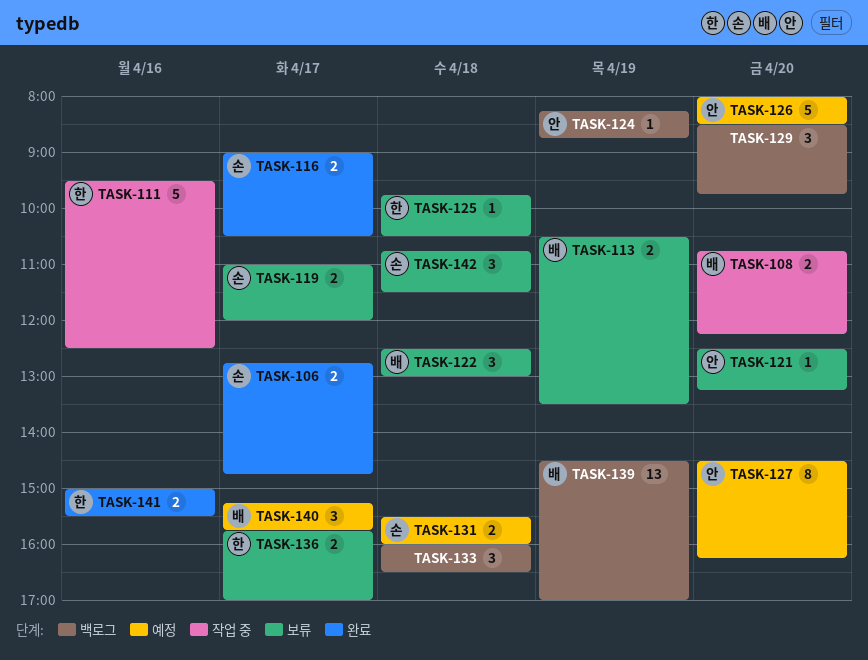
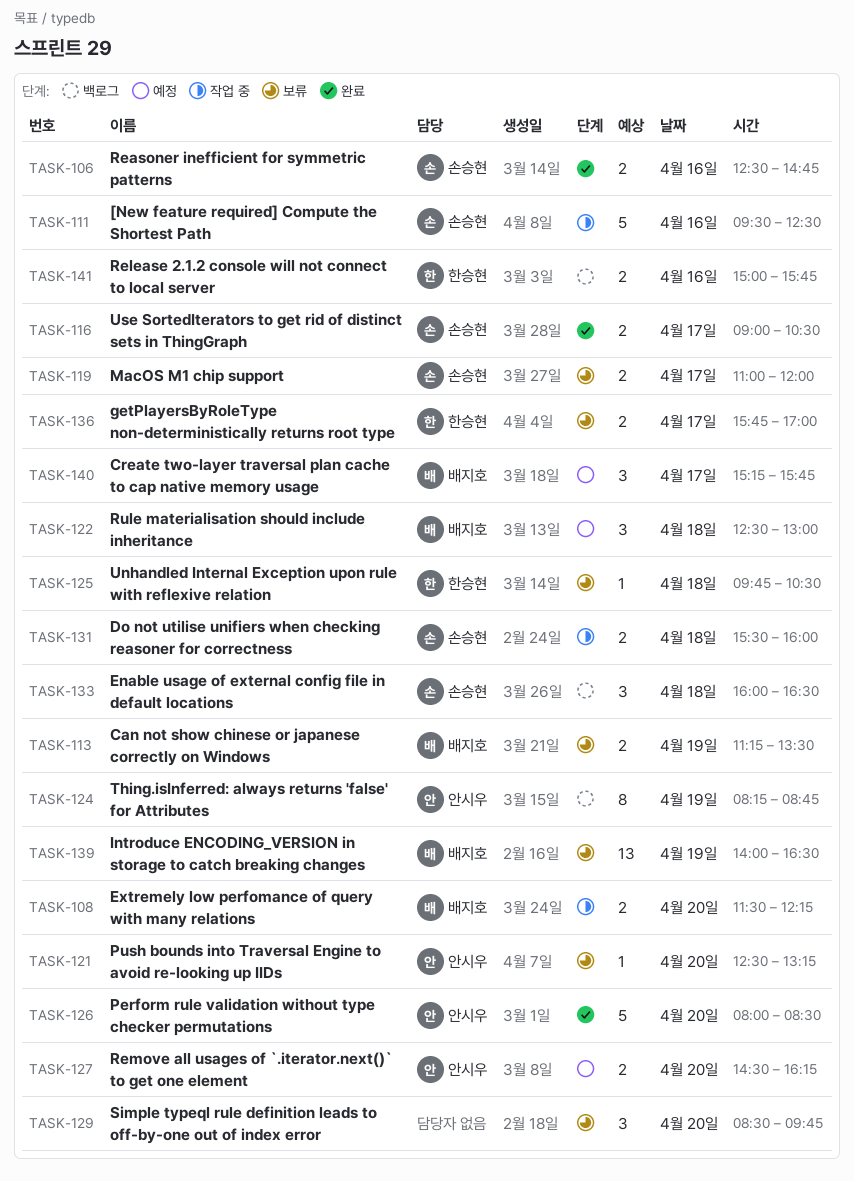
TASK-106, day: Apr 17 -> Apr 16
TASK-106, begins: 12:45 -> 12:30
TASK-108, begins: 10:45 -> 11:30
TASK-111, owner: 한승현 -> 손승현
TASK-113, begins: 10:30 -> 11:15
TASK-122, status: 보류 -> 예정
TASK-124, estimate: 1 -> 8
TASK-126, status: 예정 -> 완료
TASK-127, estimate: 8 -> 2
TASK-129, status: 백로그 -> 보류
TASK-131, status: 예정 -> 작업 중
TASK-133, owner: none -> 손승현
TASK-139, status: 백로그 -> 보류
TASK-139, begins: 14:30 -> 14:00
TASK-139, ends: 17:00 -> 16:30
TASK-141, status: 완료 -> 백로그
TASK-141, ends: 15:30 -> 15:45
TASK-142: present -> none

